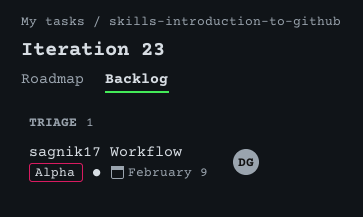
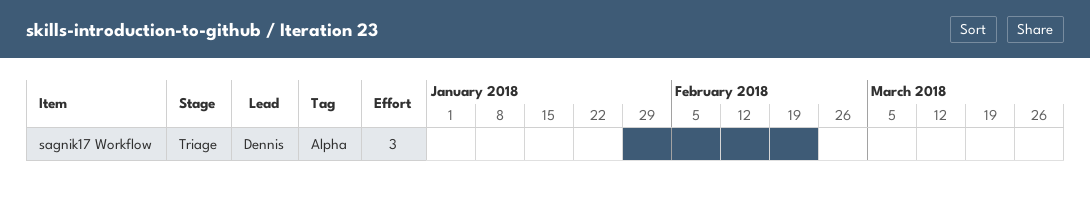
sagnik17 Workflow, estimate: 1 -> 3
sagnik17 Workflow, due: Feb 9 -> Feb 23

